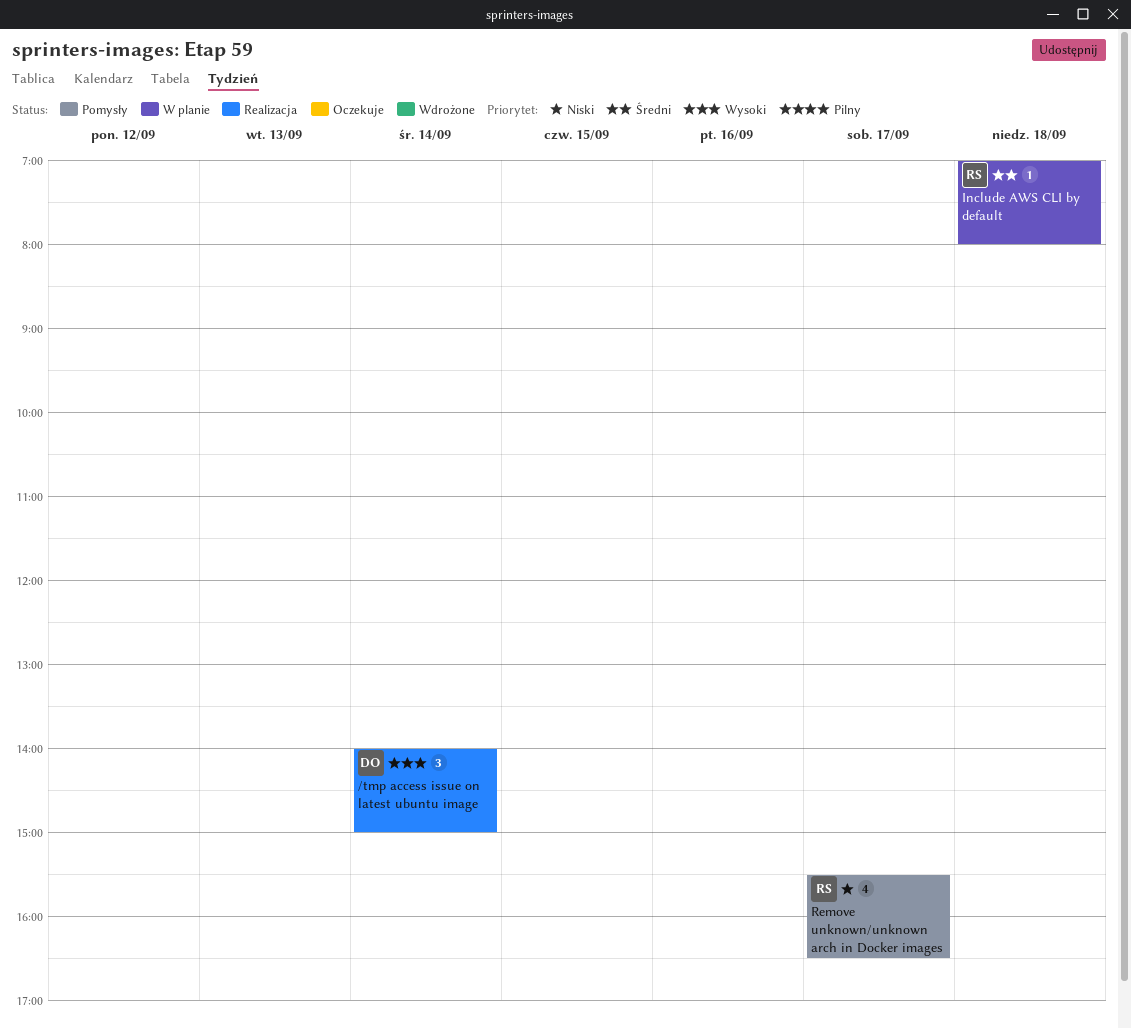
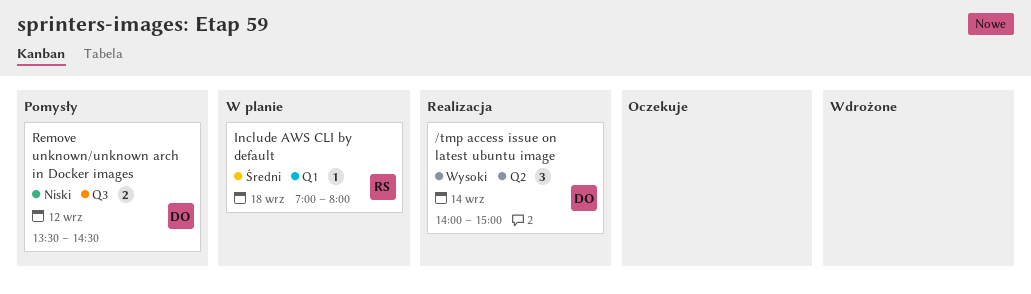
Remove unknown/unknown arch in Docker images, owner: RS -> DO
Remove unknown/unknown arch in Docker images, estimate: 4 -> 2
Remove unknown/unknown arch in Docker images, day: Sep 17 -> Sep 12
Remove unknown/unknown arch in Docker images, begins: 15:30 -> 13:30
Remove unknown/unknown arch in Docker images, ends: 16:30 -> 14:30

